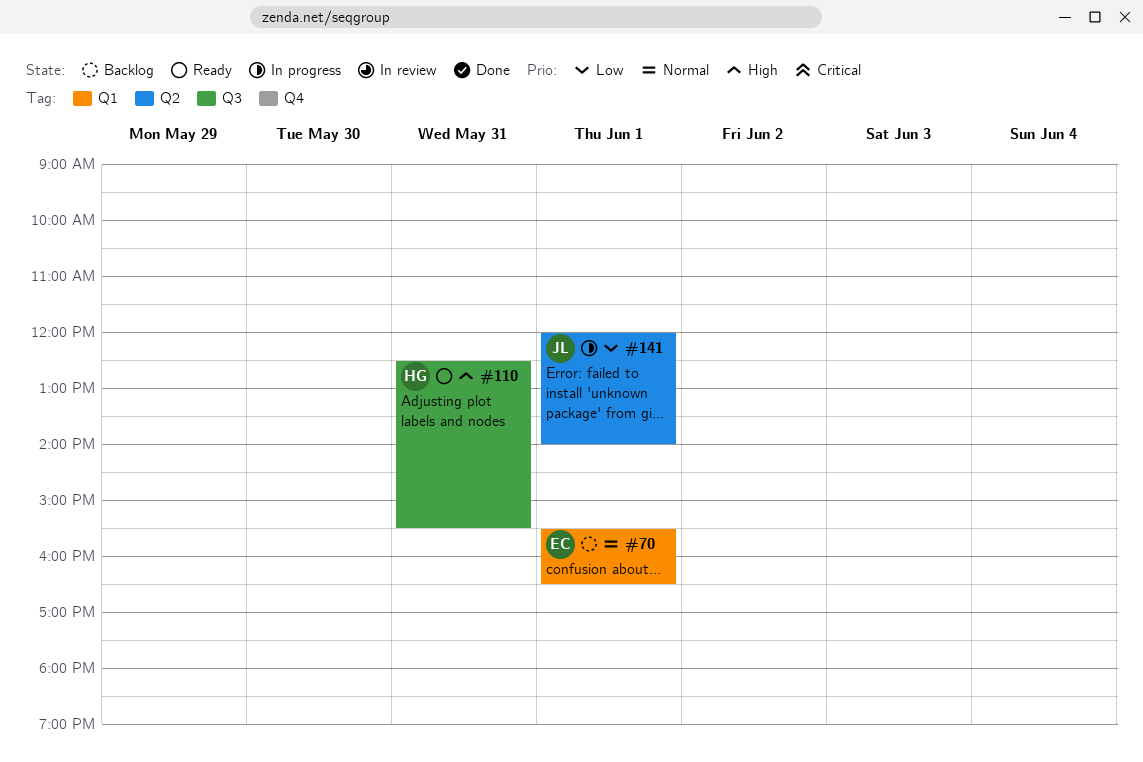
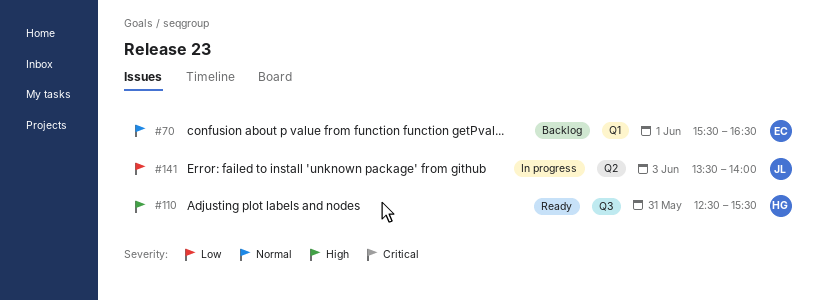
#141, day: Jun 1 -> Jun 3
#141, begins: 12:00 -> 13:30

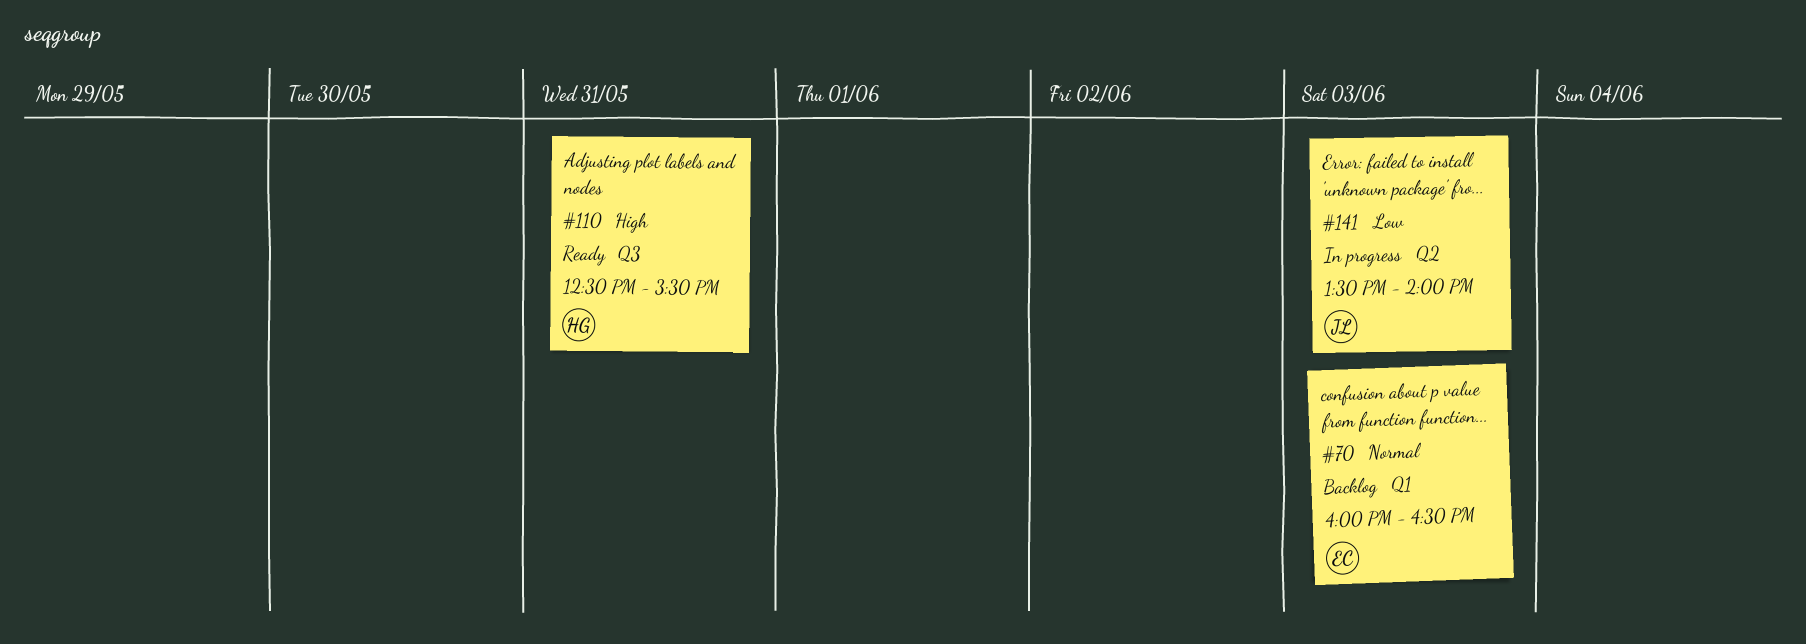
#70, day: Jun 1 -> Jun 3
#70, begins: 15:30 -> 16:00

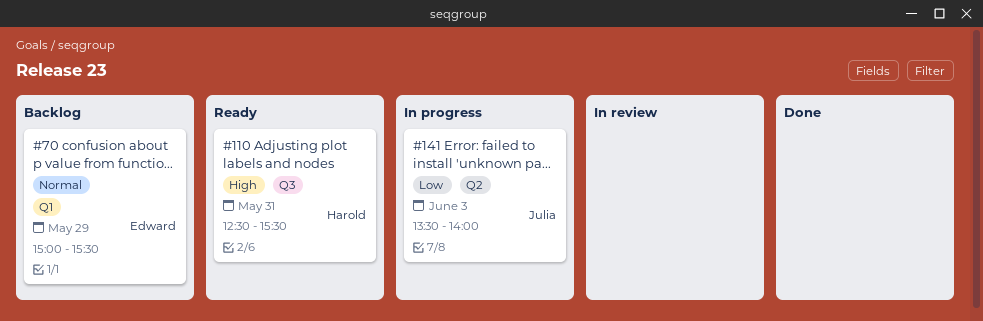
#70, day: Jun 3 -> May 29
#70, begins: 16:00 -> 15:00
#70, ends: 16:30 -> 15:30

